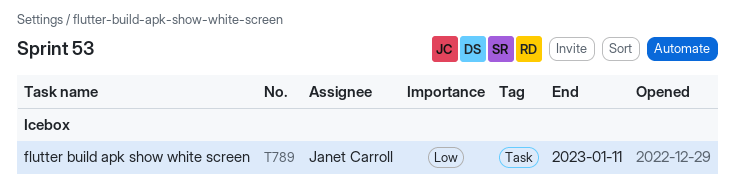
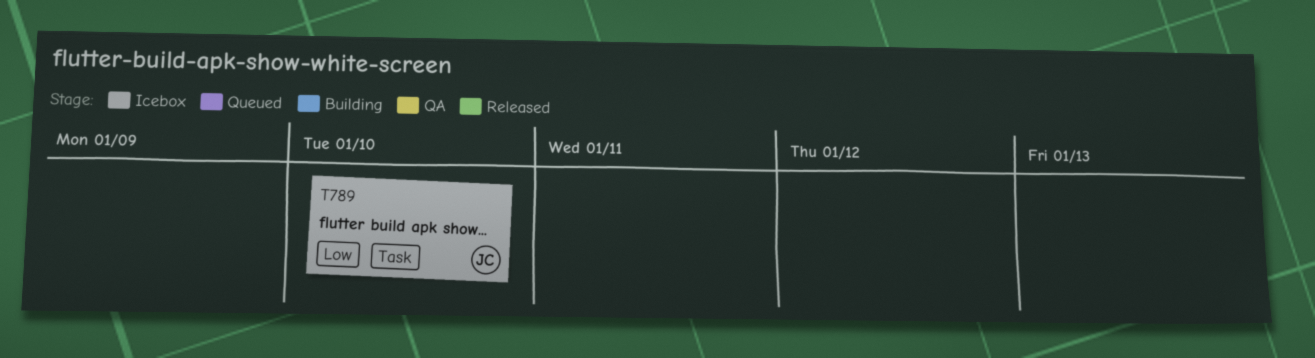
T789, due: Jan 11 -> Jan 10

